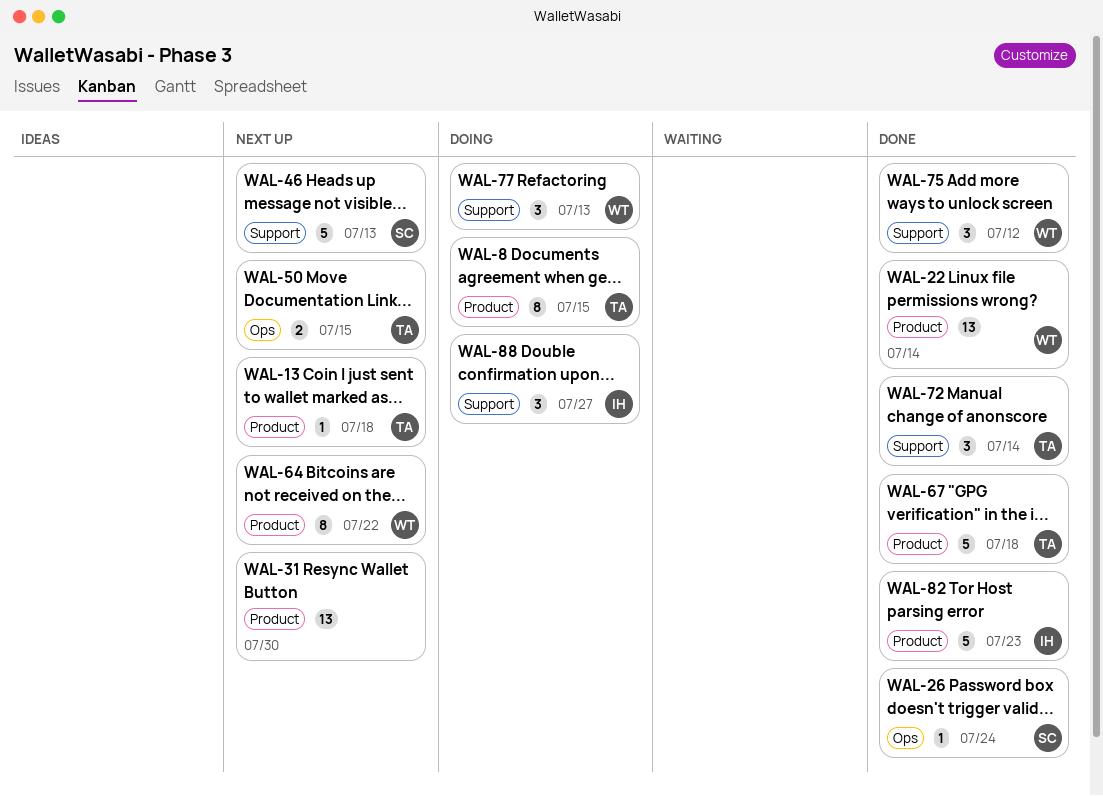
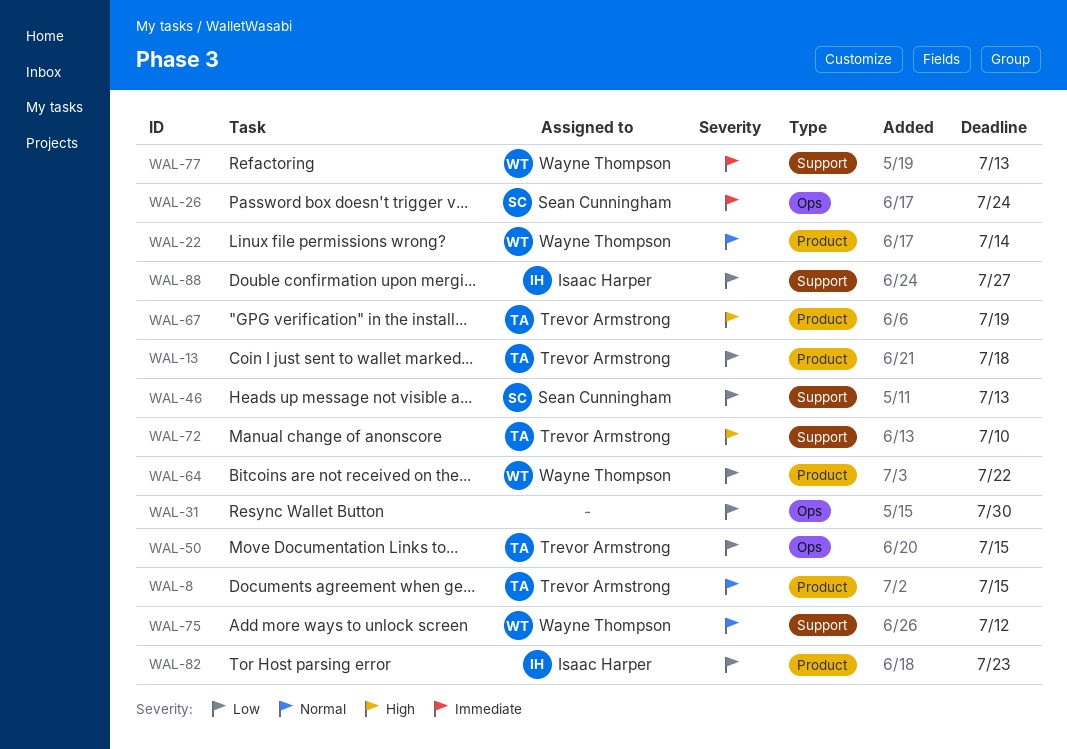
WAL-31, label: Product -> Ops
WAL-67, due: Jul 18 -> Jul 19
WAL-72, due: Jul 14 -> Jul 10

